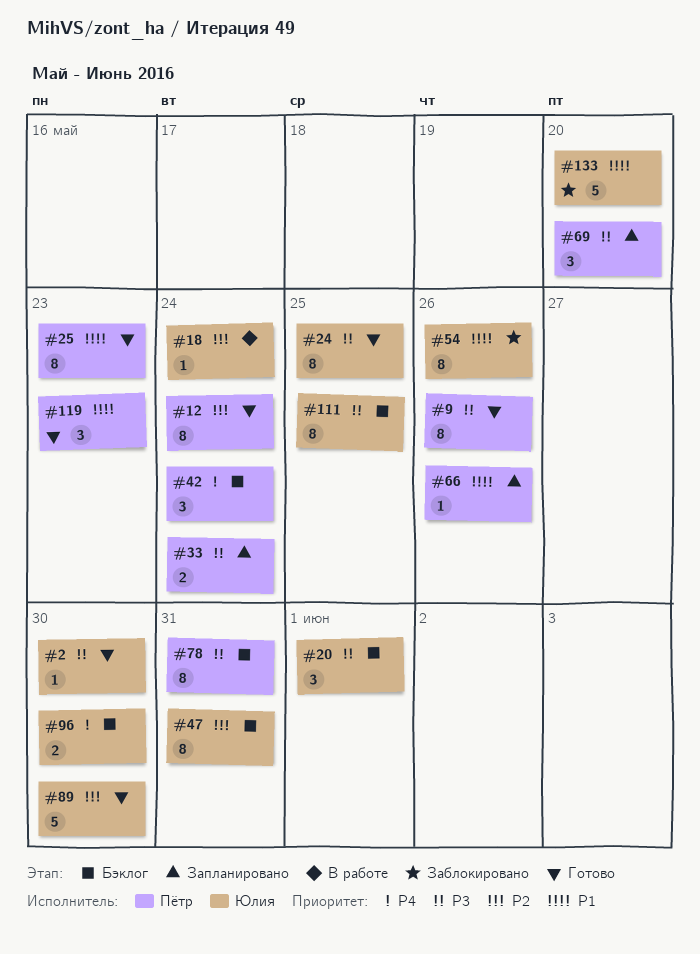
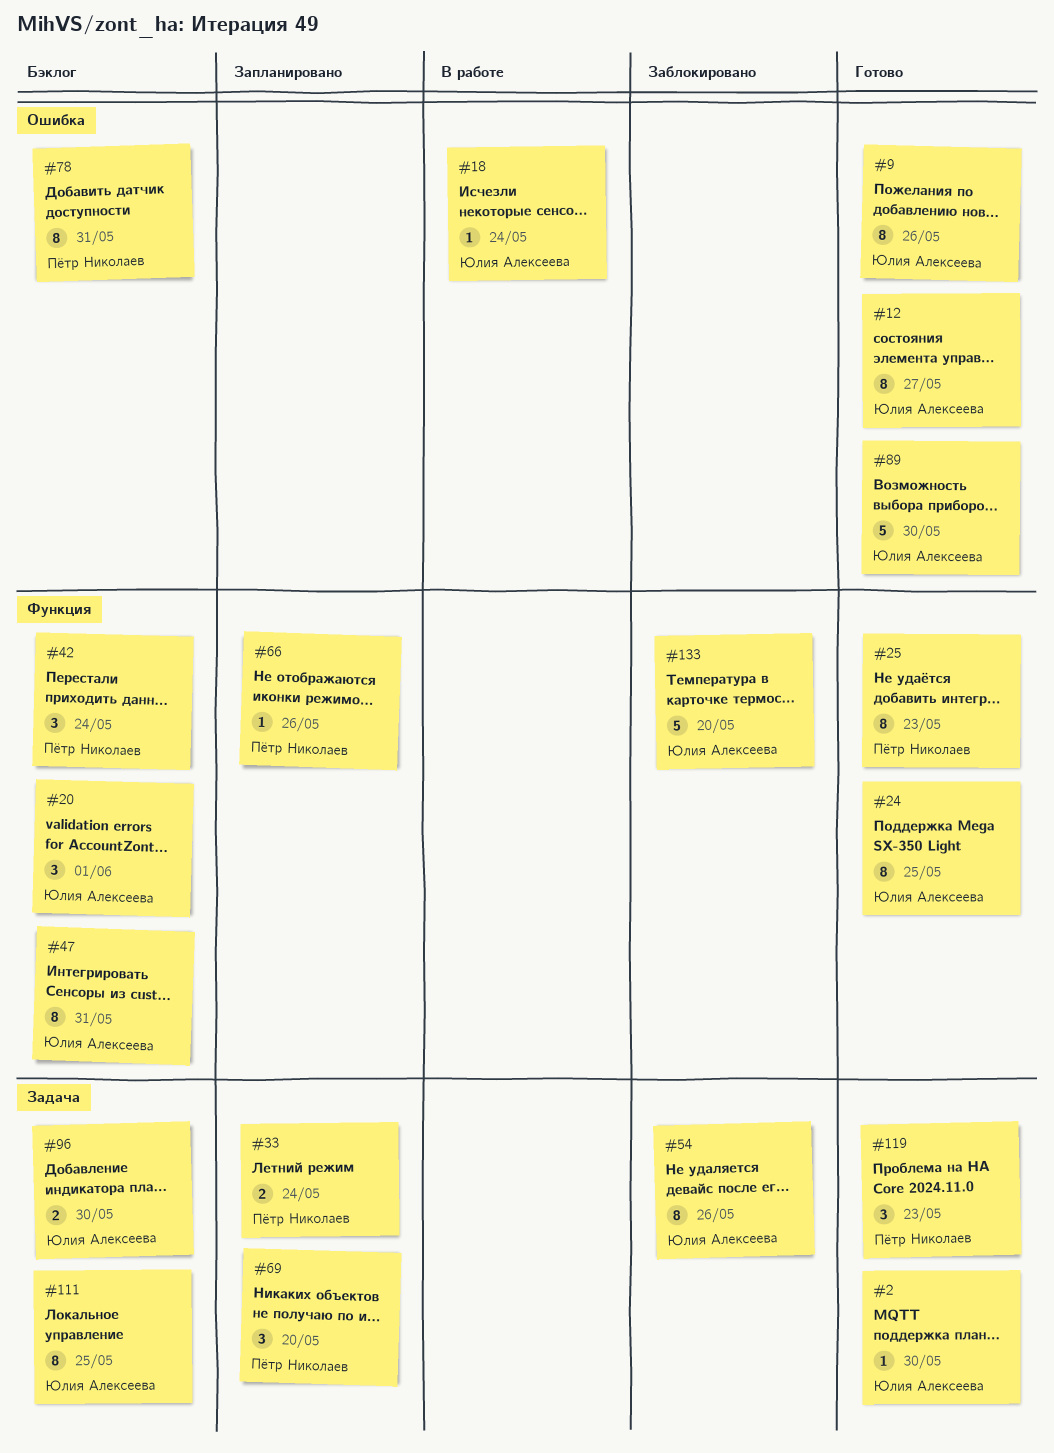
#9, owner: Пётр Николаев -> Юлия Алексеева
#12, owner: Пётр Николаев -> Юлия Алексеева
#12, due: May 24 -> May 27

